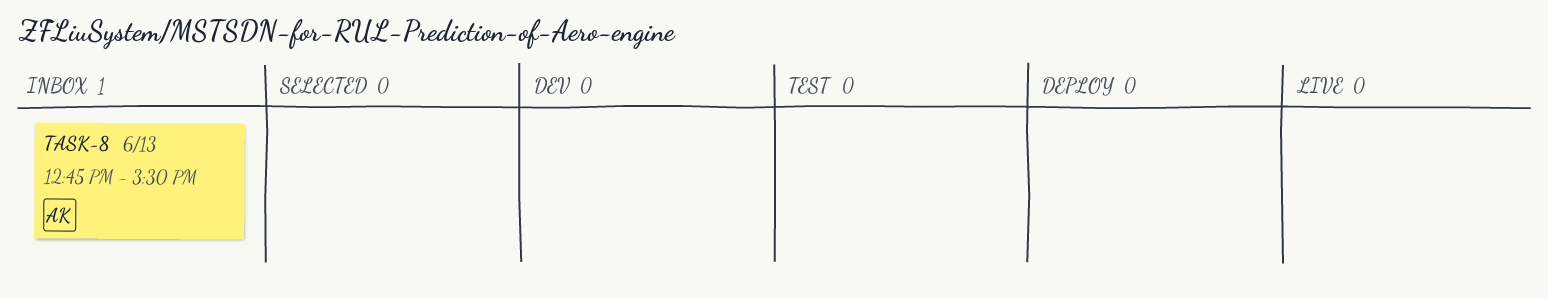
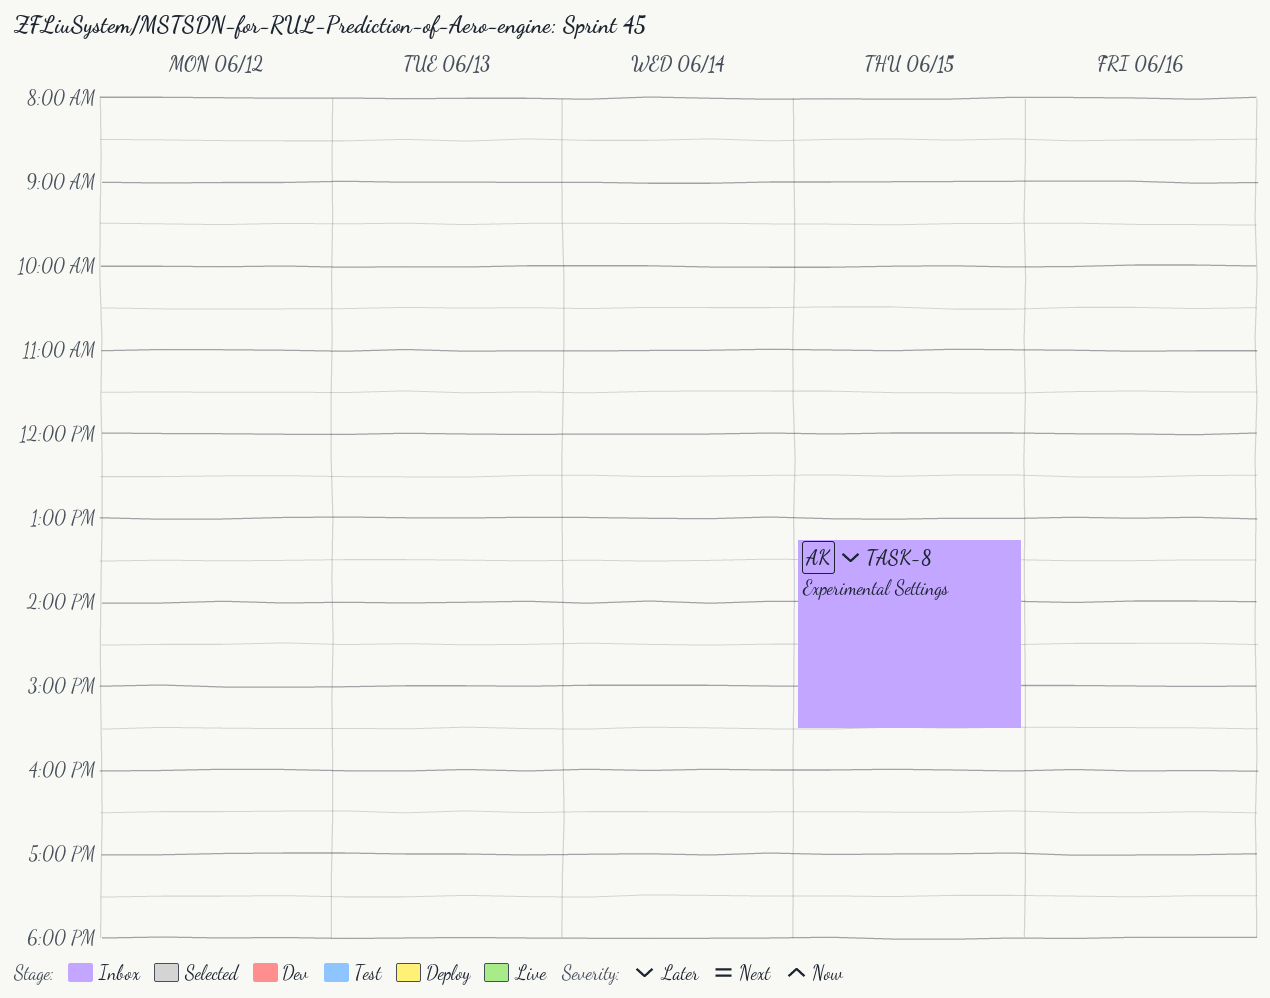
TASK-8, day: Jun 13 -> Jun 15
TASK-8, begins: 12:45 -> 13:15

